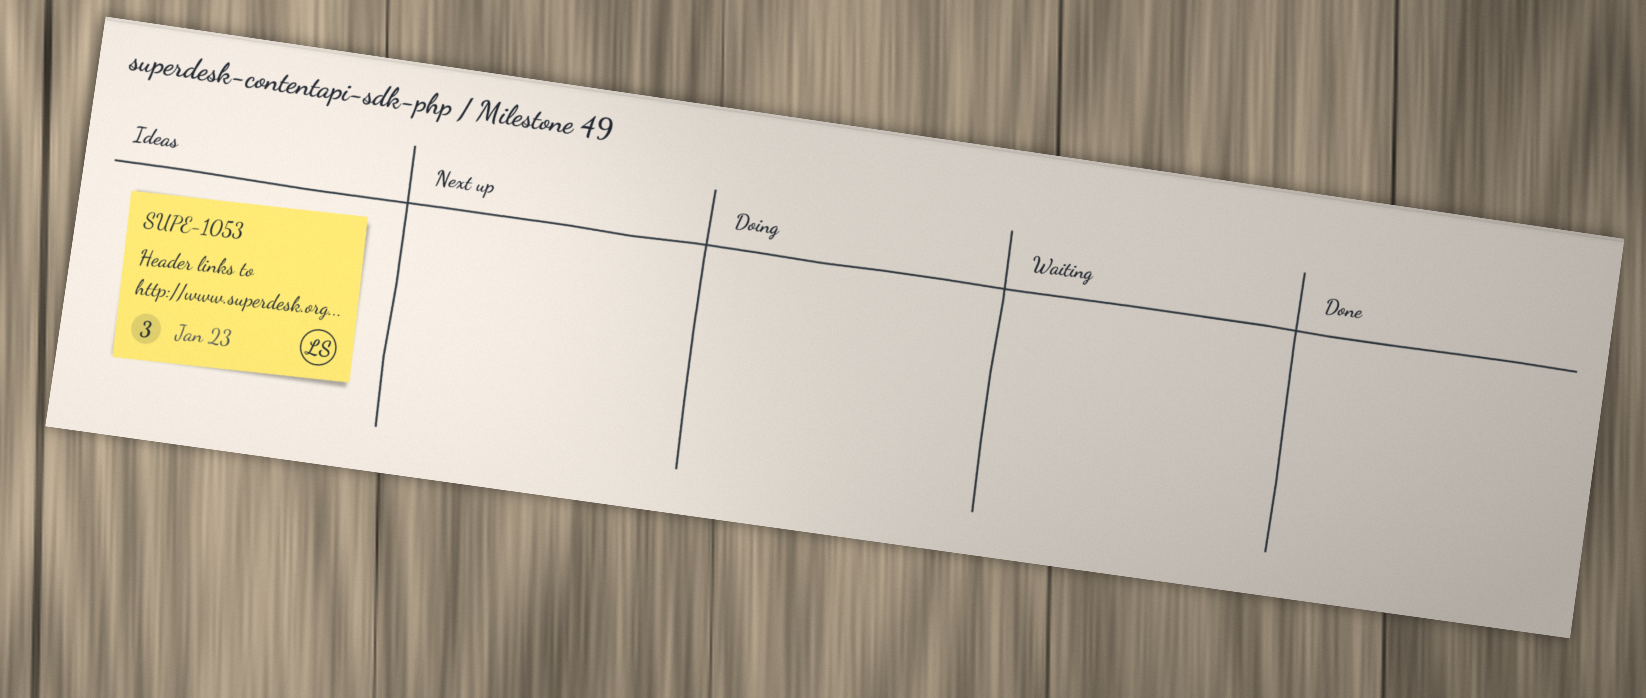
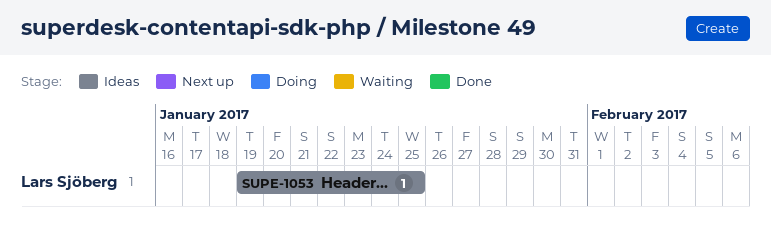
SUPE-1053, estimate: 3 -> 1
SUPE-1053, due: Jan 23 -> Jan 25

